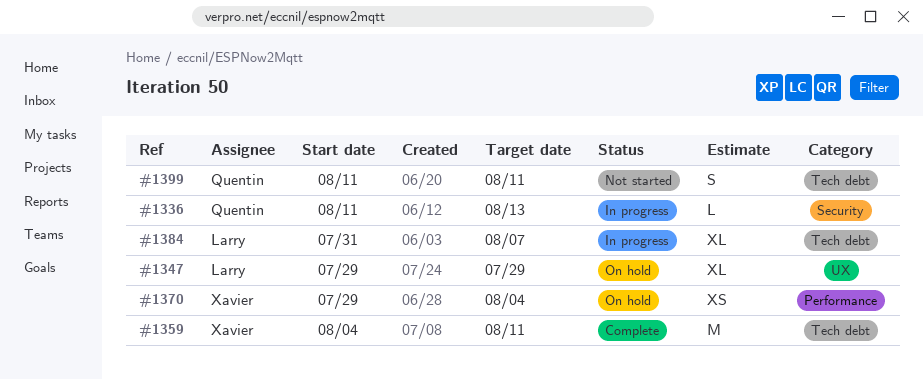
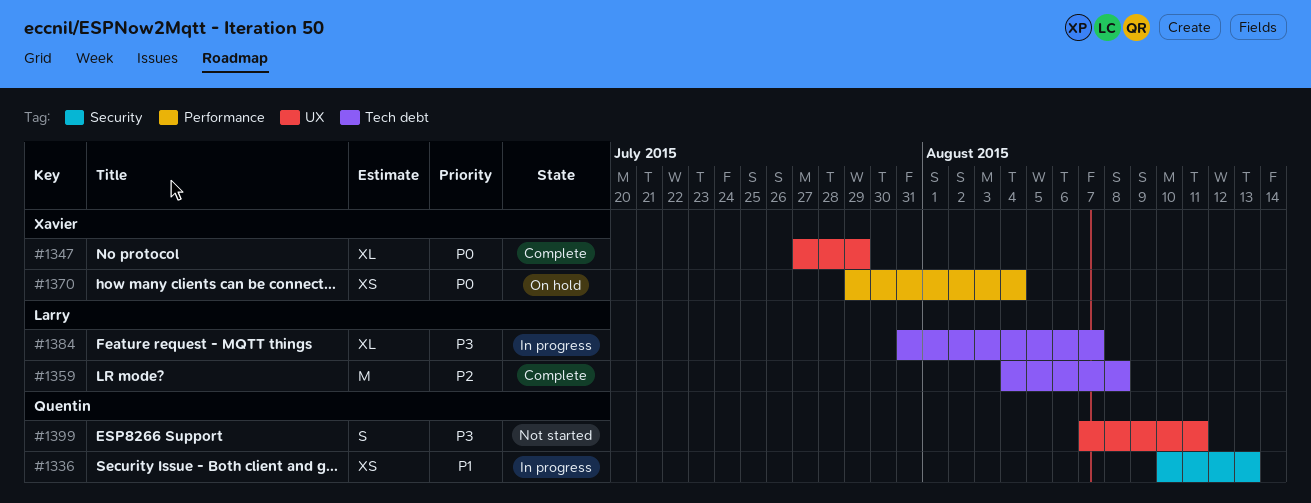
#1336, estimate: L -> XS
#1336, start: Aug 11 -> Aug 10
#1347, status: On hold -> Complete
#1347, owner: Larry -> Xavier
#1347, start: Jul 29 -> Jul 27
#1359, owner: Xavier -> Larry
#1359, due: Aug 11 -> Aug 8
#1399, label: Tech debt -> UX
#1399, start: Aug 11 -> Aug 7

